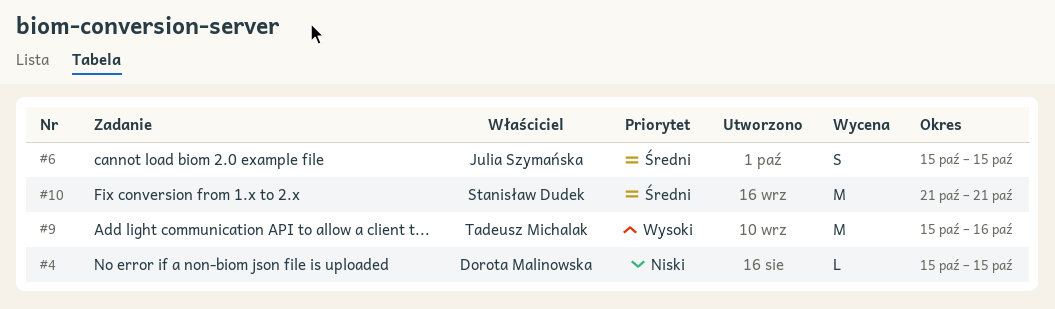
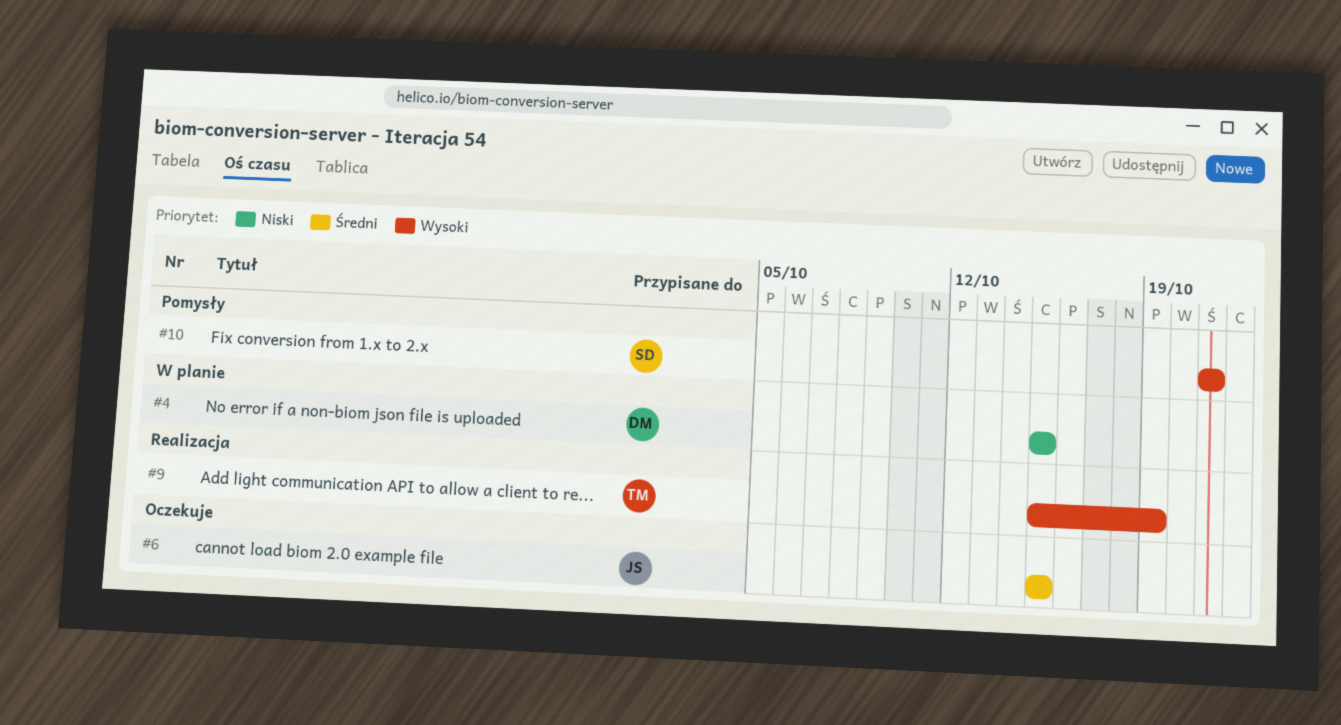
#9, due: Oct 16 -> Oct 19
#10, priority: Średni -> Wysoki

